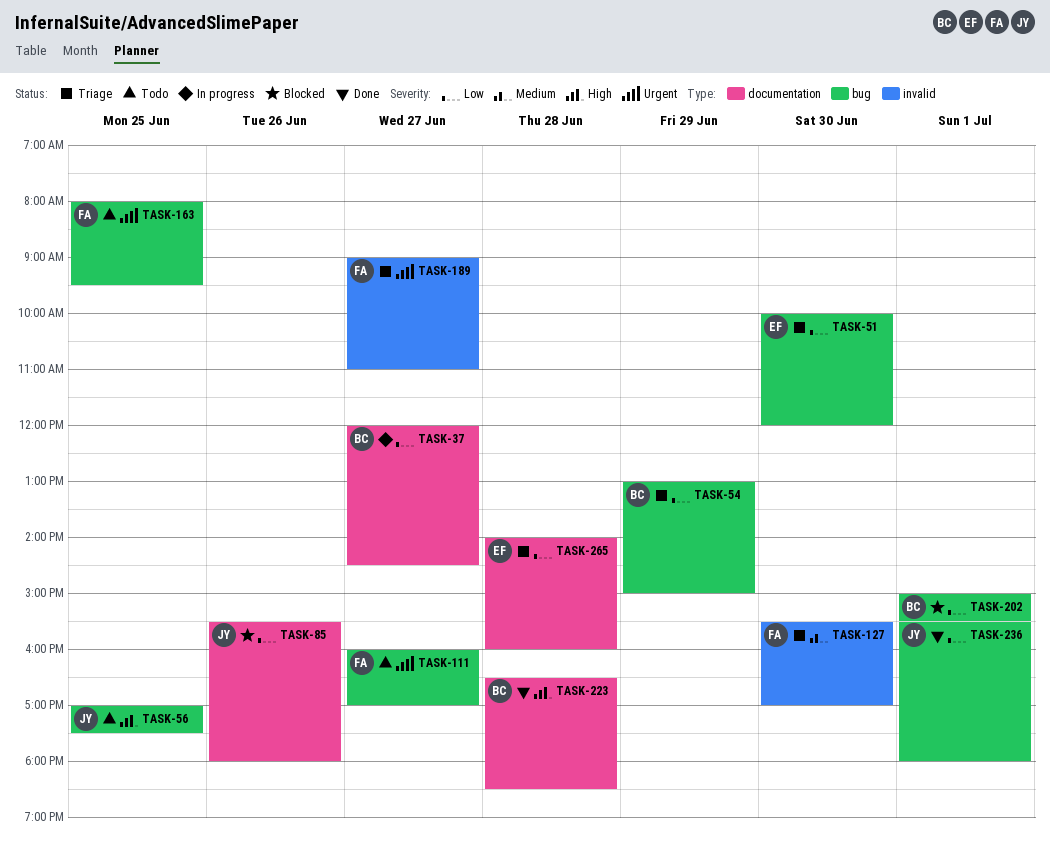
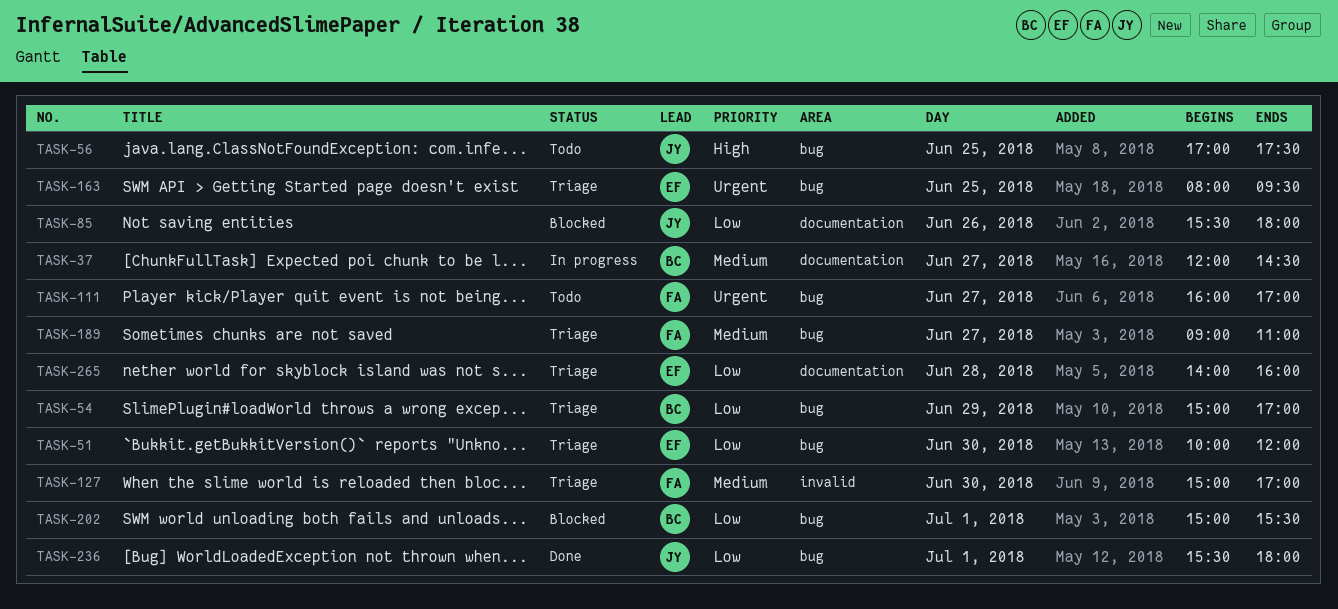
TASK-37, priority: Low -> Medium
TASK-54, begins: 13:00 -> 15:00
TASK-54, ends: 15:00 -> 17:00
TASK-127, begins: 15:30 -> 15:00
TASK-163, status: Todo -> Triage
TASK-163, owner: FA -> EF
TASK-189, priority: Urgent -> Medium
TASK-189, label: invalid -> bug
TASK-223: present -> none

